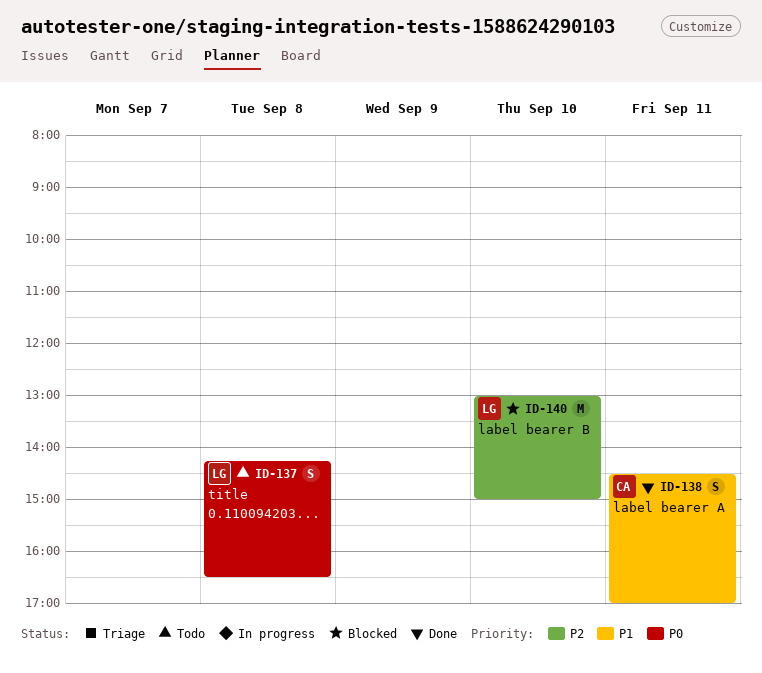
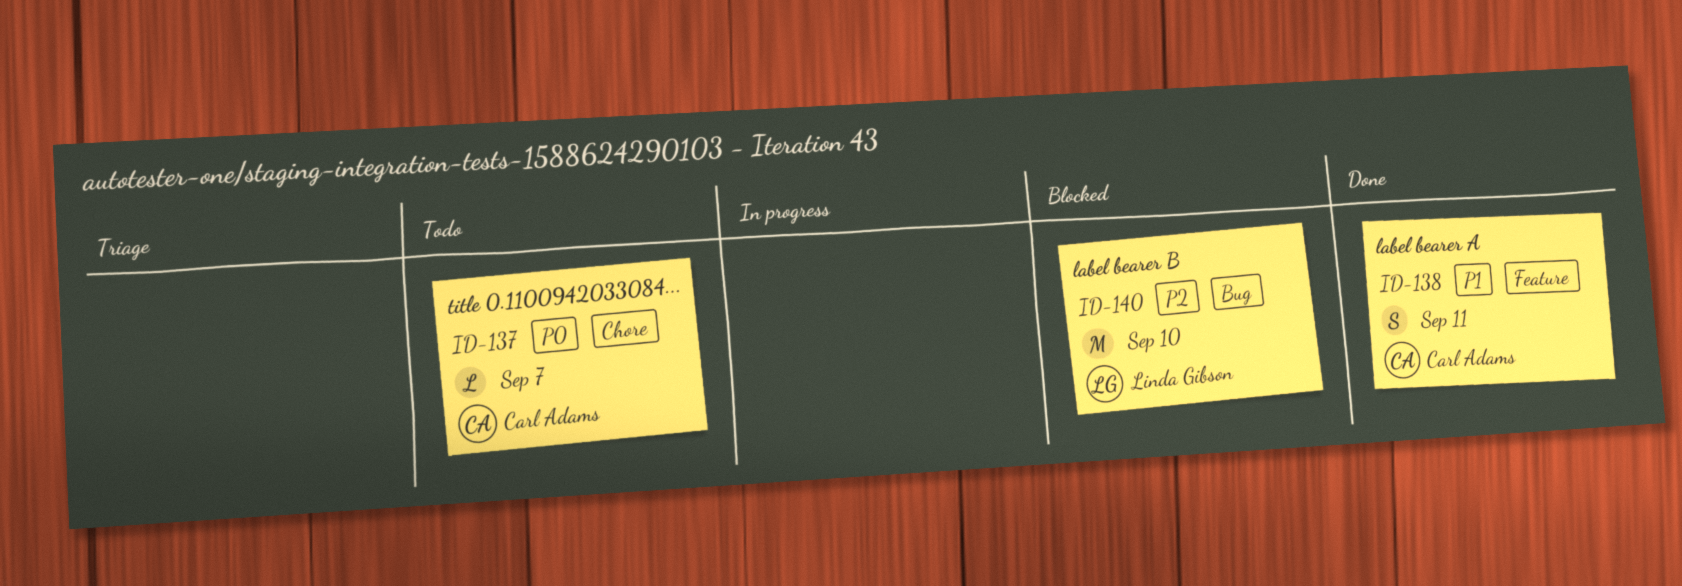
ID-137, owner: Linda Gibson -> Carl Adams
ID-137, estimate: S -> L
ID-137, day: Sep 8 -> Sep 7

